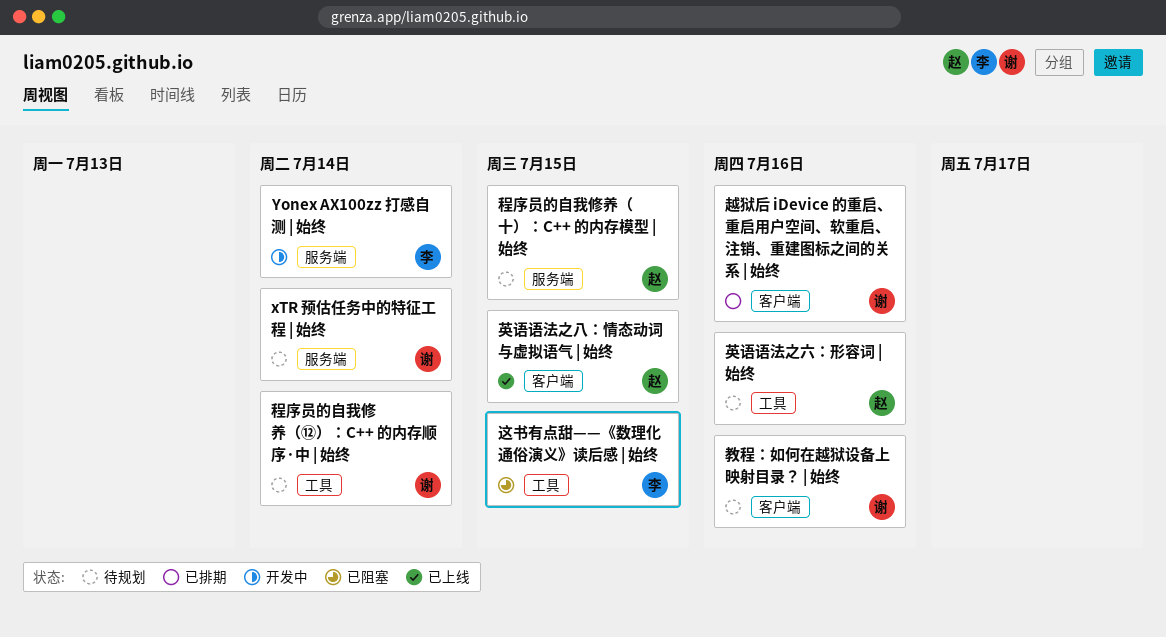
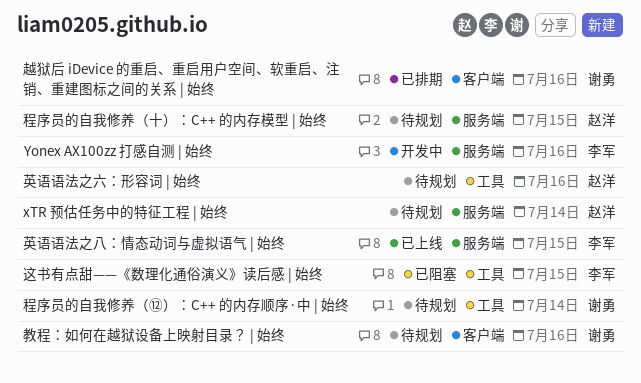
xTR 预估任务中的特征工程 | 始终, owner: 谢勇 -> 赵洋
Yonex AX100zz 打感自测 | 始终, due: Jul 14 -> Jul 16
英语语法之八：情态动词与虚拟语气 | 始终, owner: 赵洋 -> 李军
英语语法之八：情态动词与虚拟语气 | 始终, label: 客户端 -> 服务端

